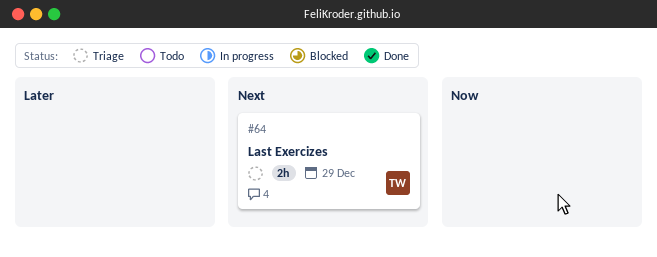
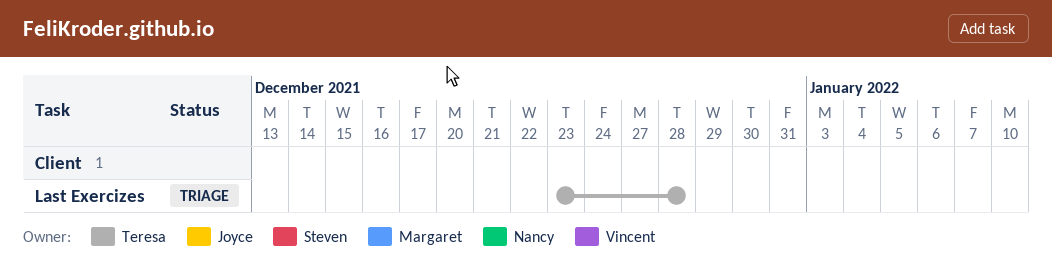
Last Exercizes, due: Dec 29 -> Dec 28

